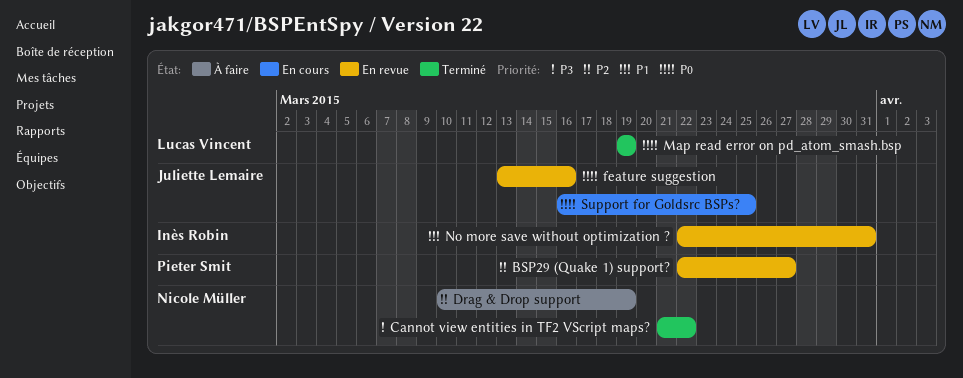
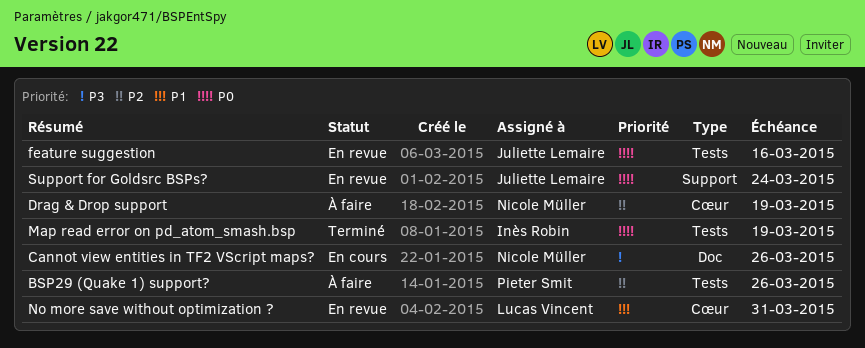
BSP29 (Quake 1) support?, status: En revue -> À faire
BSP29 (Quake 1) support?, due: Mar 27 -> Mar 26
Cannot view entities in TF2 VScript maps?, status: Terminé -> En cours
Cannot view entities in TF2 VScript maps?, due: Mar 22 -> Mar 26
Map read error on pd_atom_smash.bsp, owner: Lucas Vincent -> Inès Robin
No more save without optimization ?, owner: Inès Robin -> Lucas Vincent
Support for Goldsrc BSPs?, status: En cours -> En revue
Support for Goldsrc BSPs?, due: Mar 25 -> Mar 24

